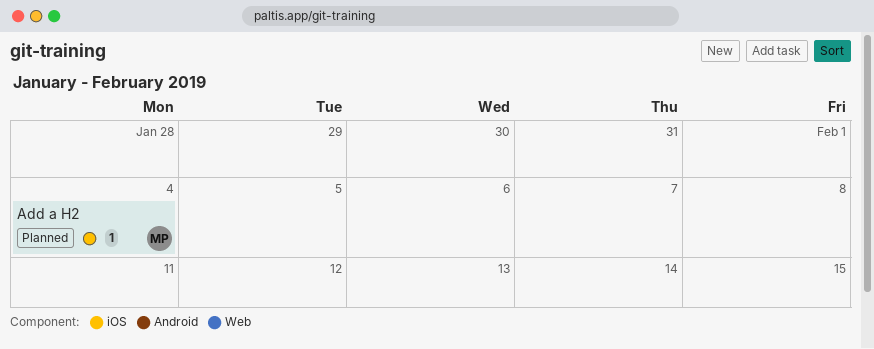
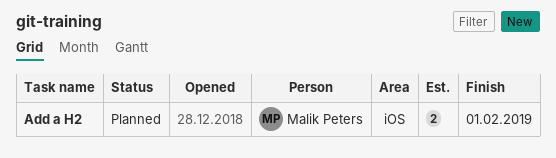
Add a H2, estimate: 1 -> 2
Add a H2, due: Feb 4 -> Feb 1

